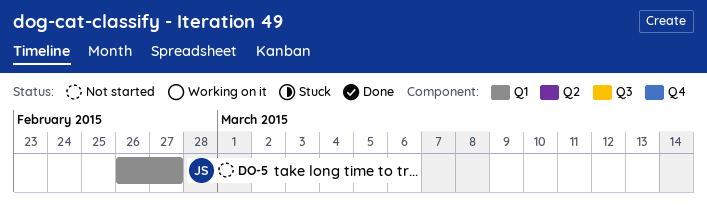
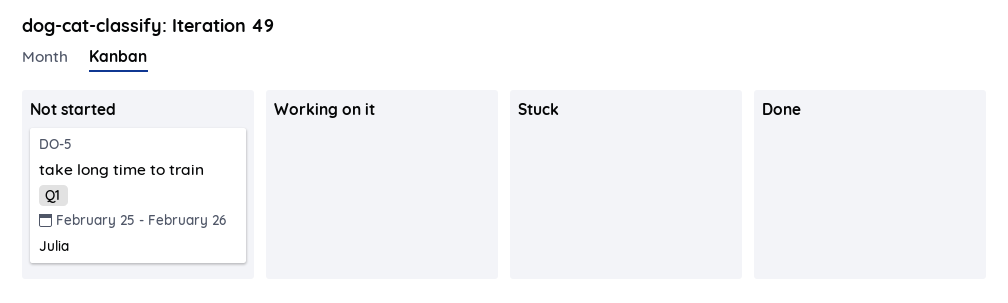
DO-5, start: Feb 26 -> Feb 25
DO-5, due: Feb 27 -> Feb 26

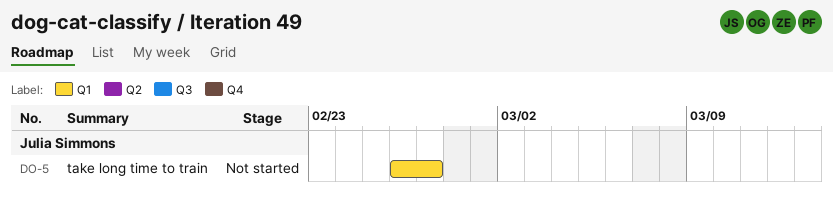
DO-5, start: Feb 25 -> Feb 26
DO-5, due: Feb 26 -> Feb 27

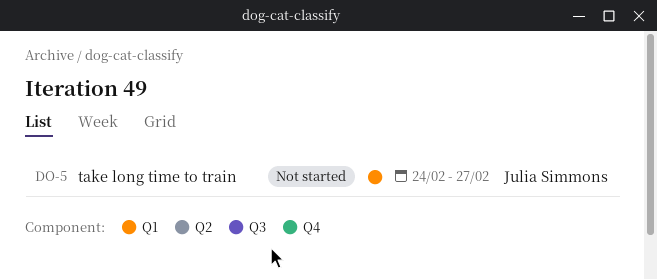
DO-5, start: Feb 26 -> Feb 24

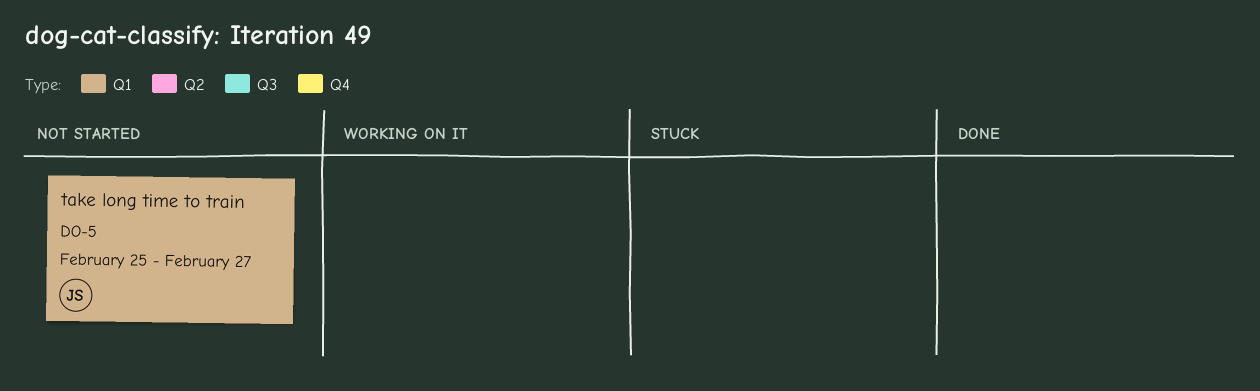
DO-5, start: Feb 24 -> Feb 25

